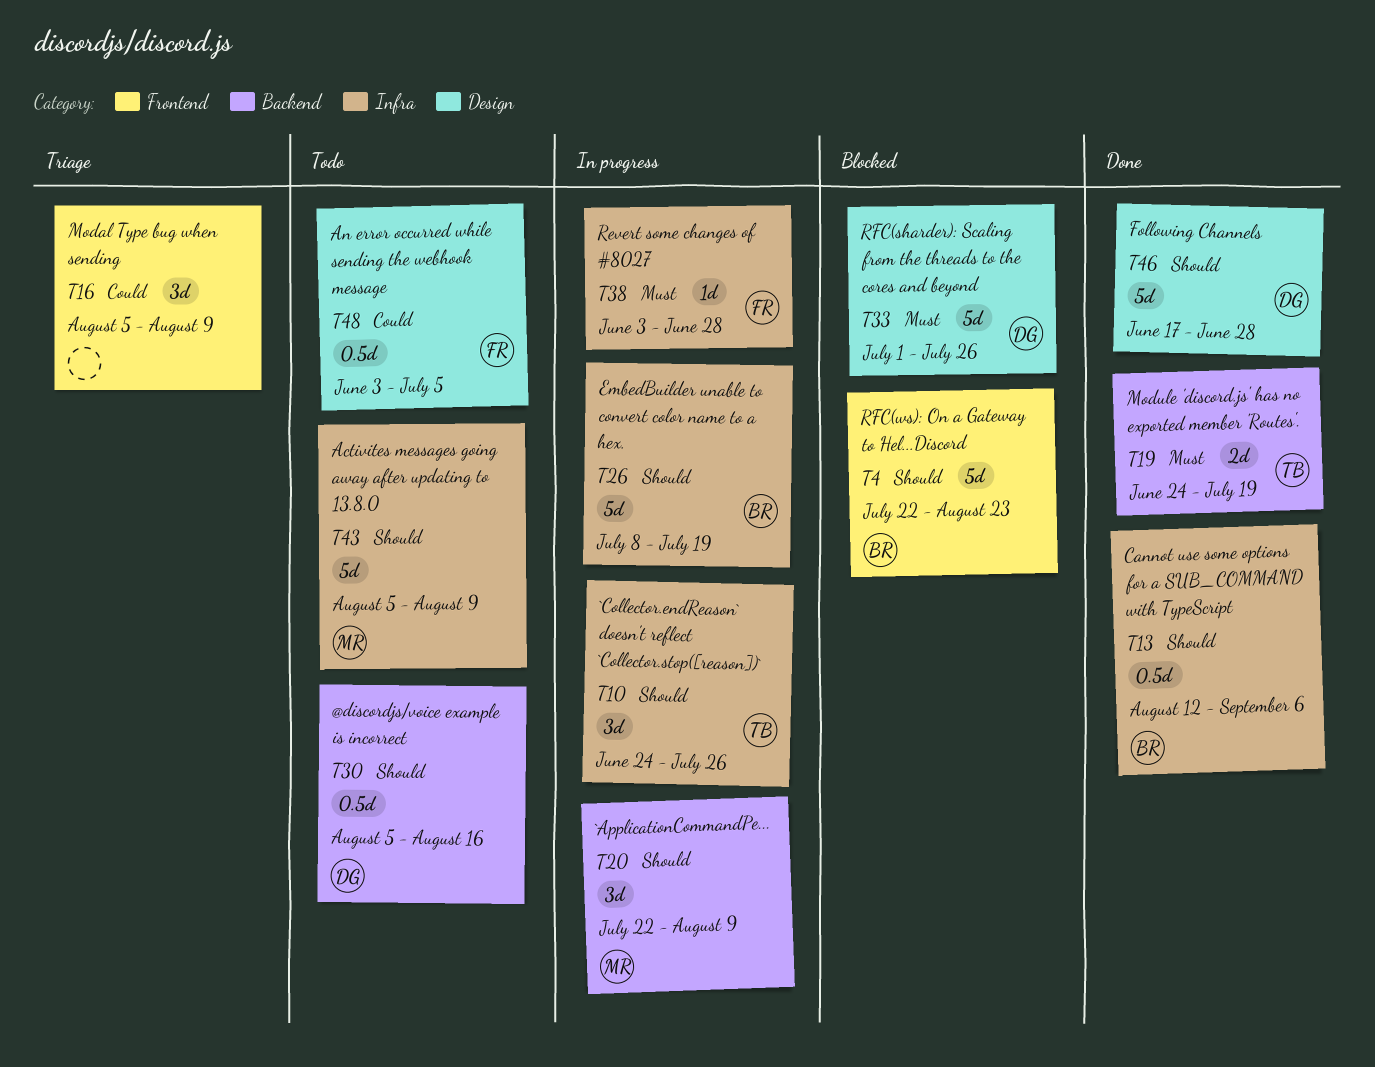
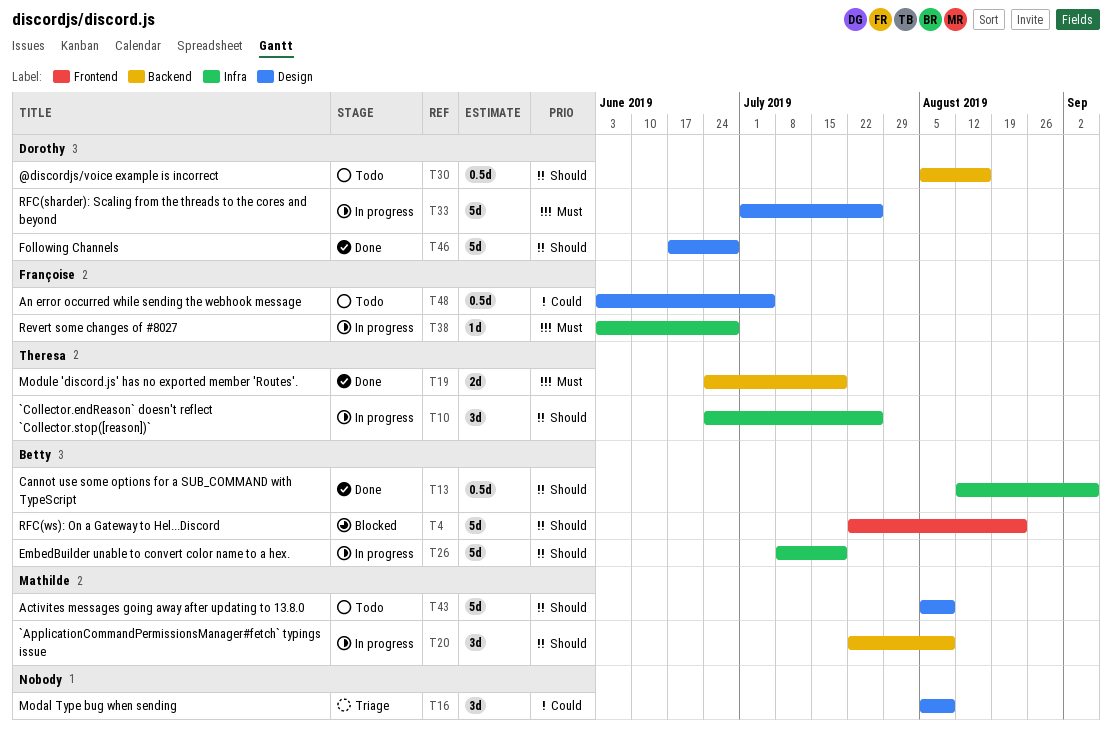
T16, label: Frontend -> Design
T33, status: Blocked -> In progress
T43, label: Infra -> Design

